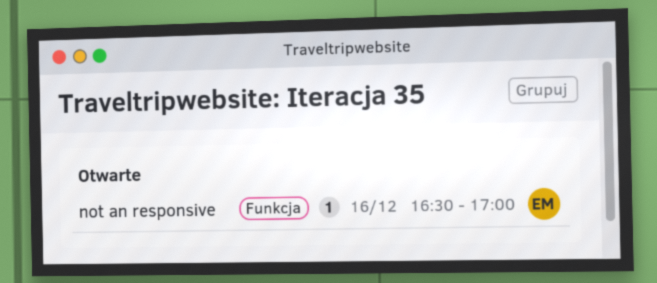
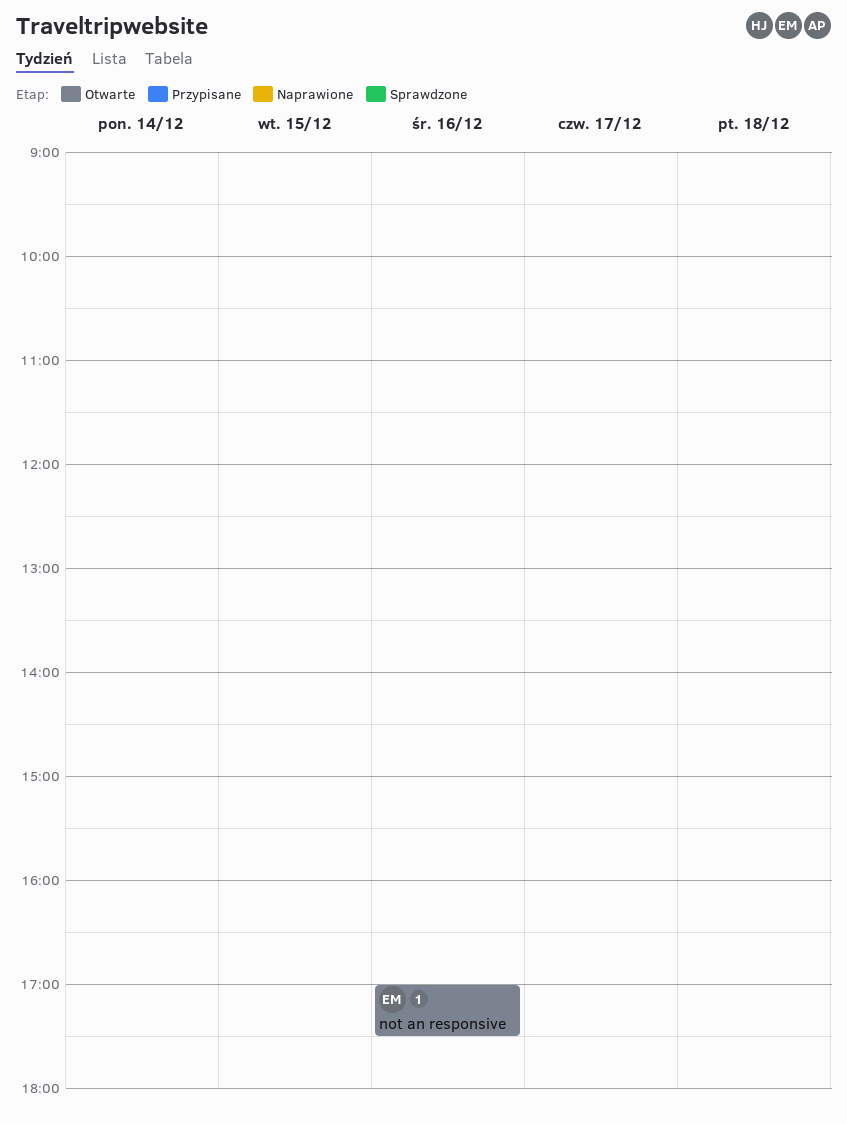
not an responsive, begins: 16:30 -> 17:00
not an responsive, ends: 17:00 -> 17:30

